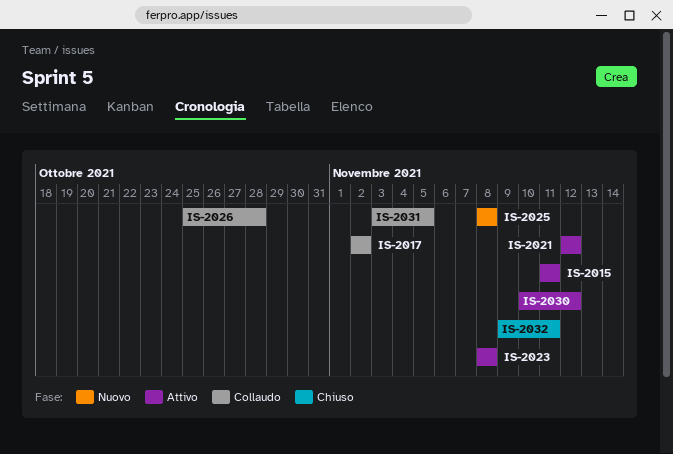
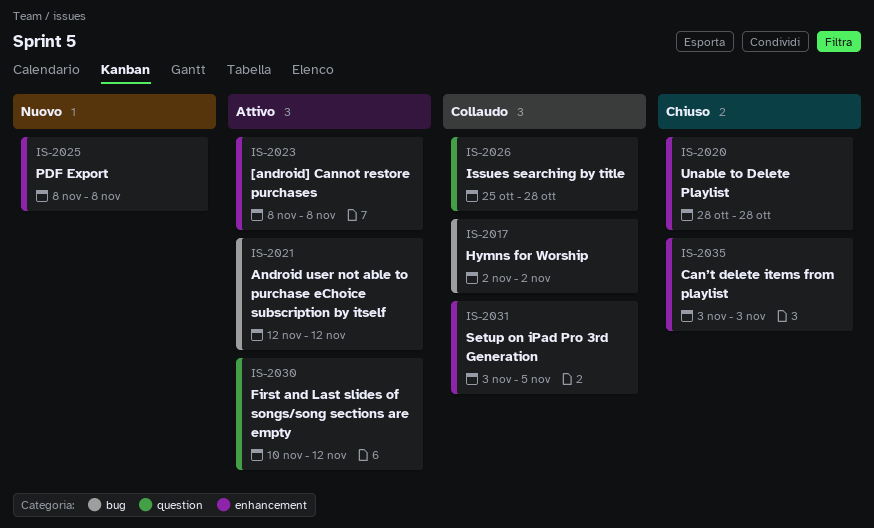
IS-2015: present -> none
IS-2020: none -> present
IS-2032: present -> none
IS-2035: none -> present

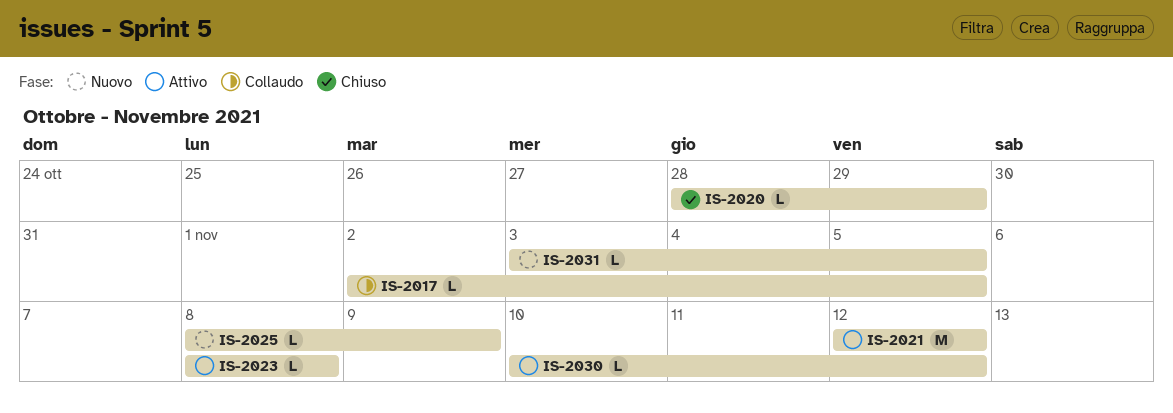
IS-2017, due: Nov 2 -> Nov 5
IS-2020, due: Oct 28 -> Oct 29
IS-2025, due: Nov 8 -> Nov 9
IS-2026: present -> none
IS-2031, status: Collaudo -> Nuovo
IS-2035: present -> none

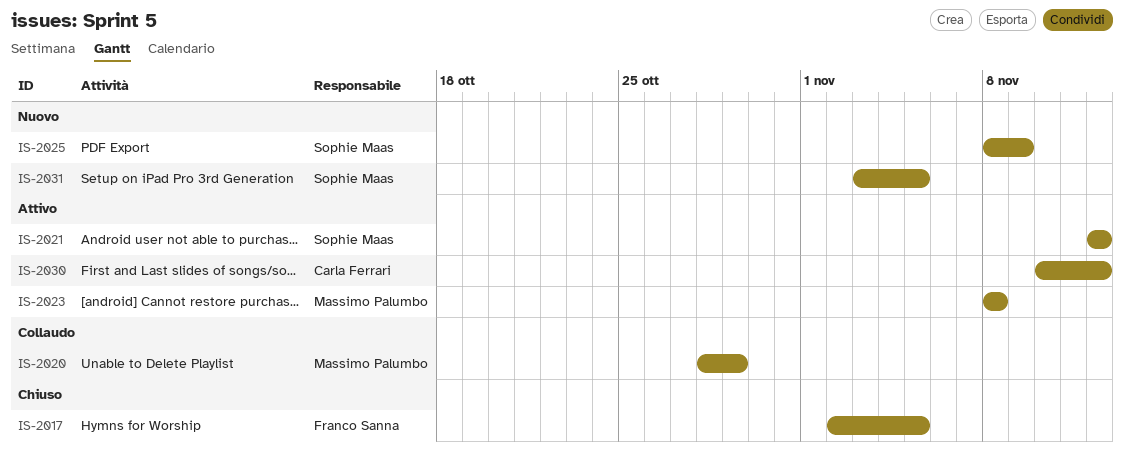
IS-2017, status: Collaudo -> Chiuso
IS-2020, status: Chiuso -> Collaudo

